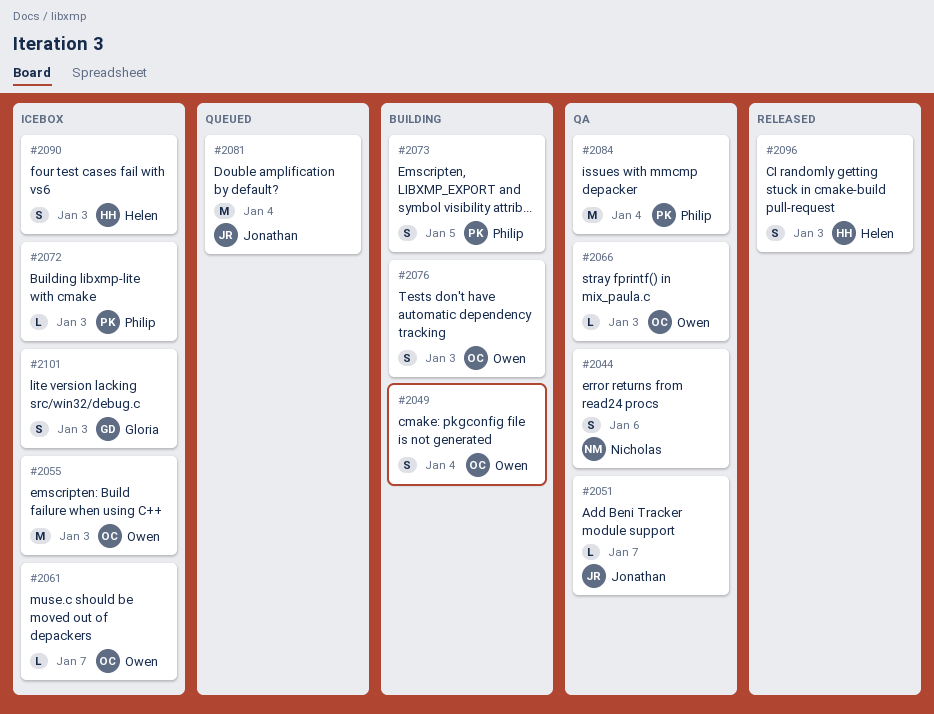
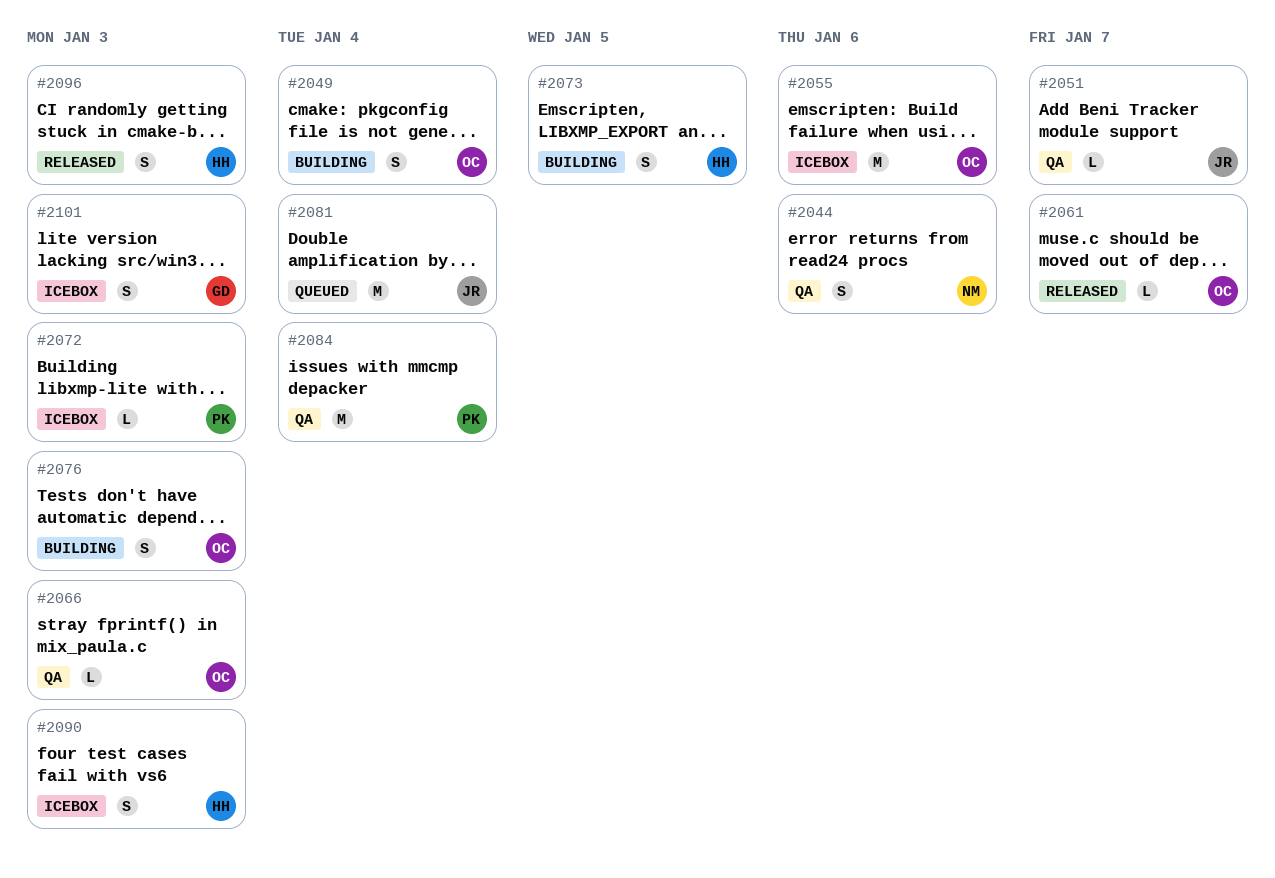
#2055, due: Jan 3 -> Jan 6
#2061, status: Icebox -> Released
#2073, owner: Philip -> Helen

